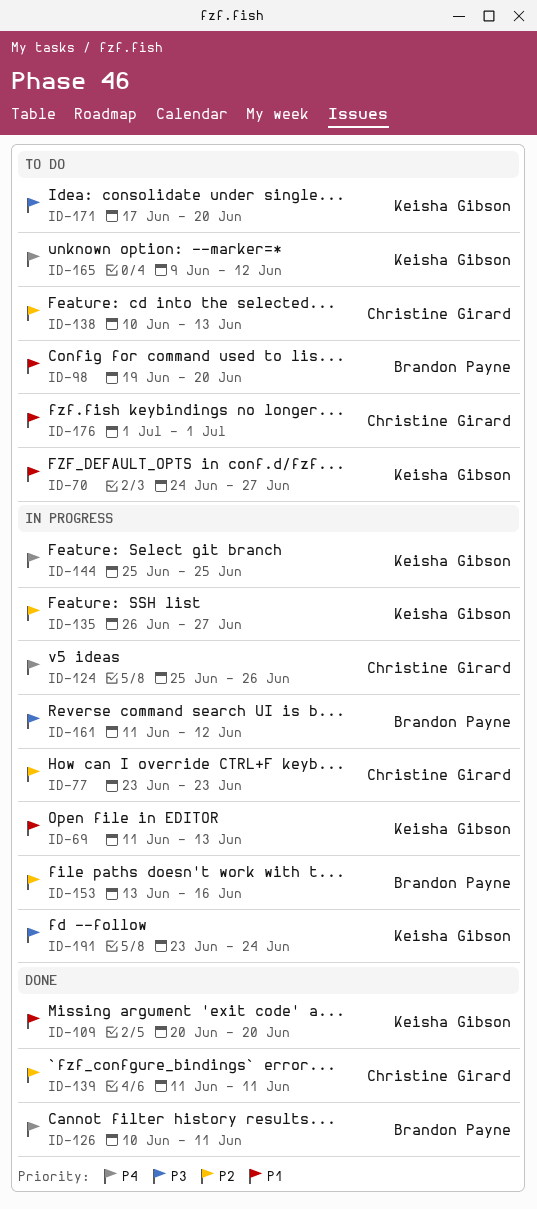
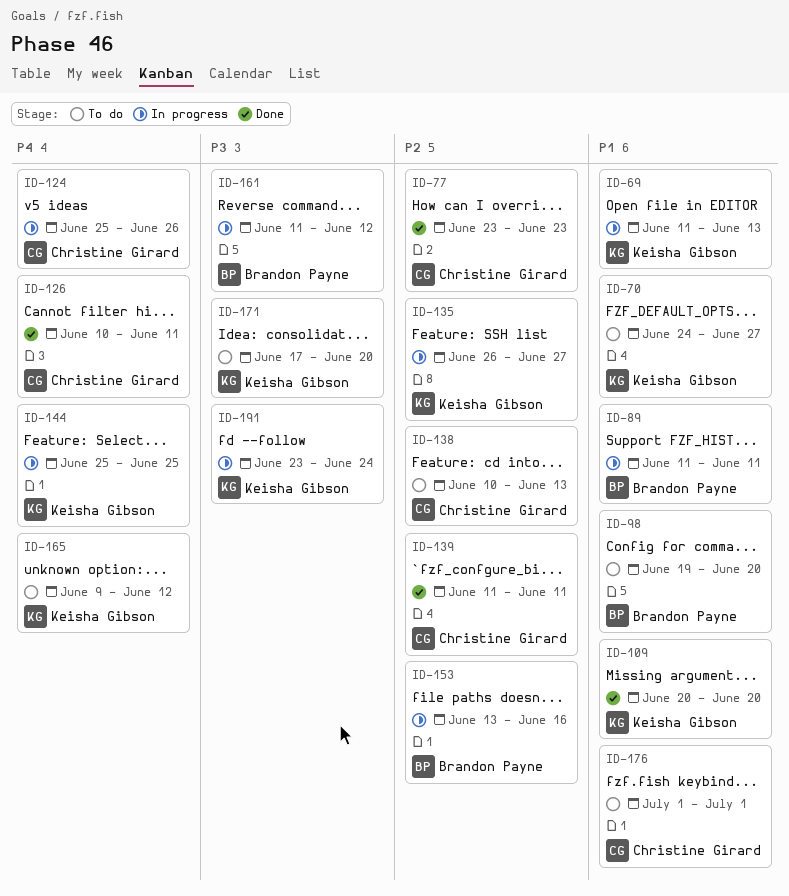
ID-77, status: In progress -> Done
ID-89: none -> present
ID-126, owner: Brandon Payne -> Christine Girard

